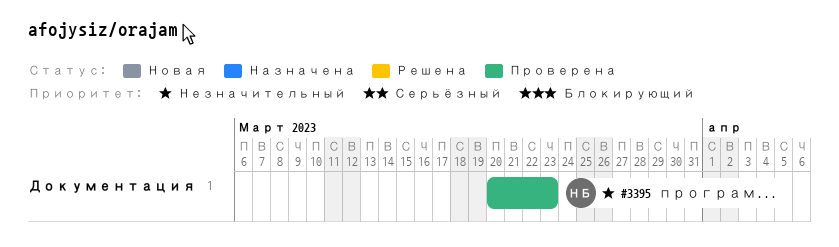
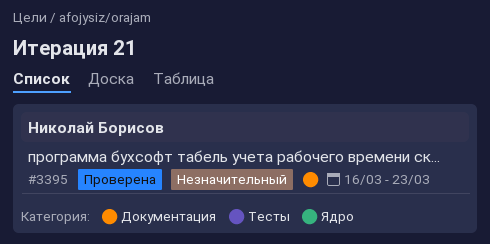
#3395, start: Mar 20 -> Mar 16

